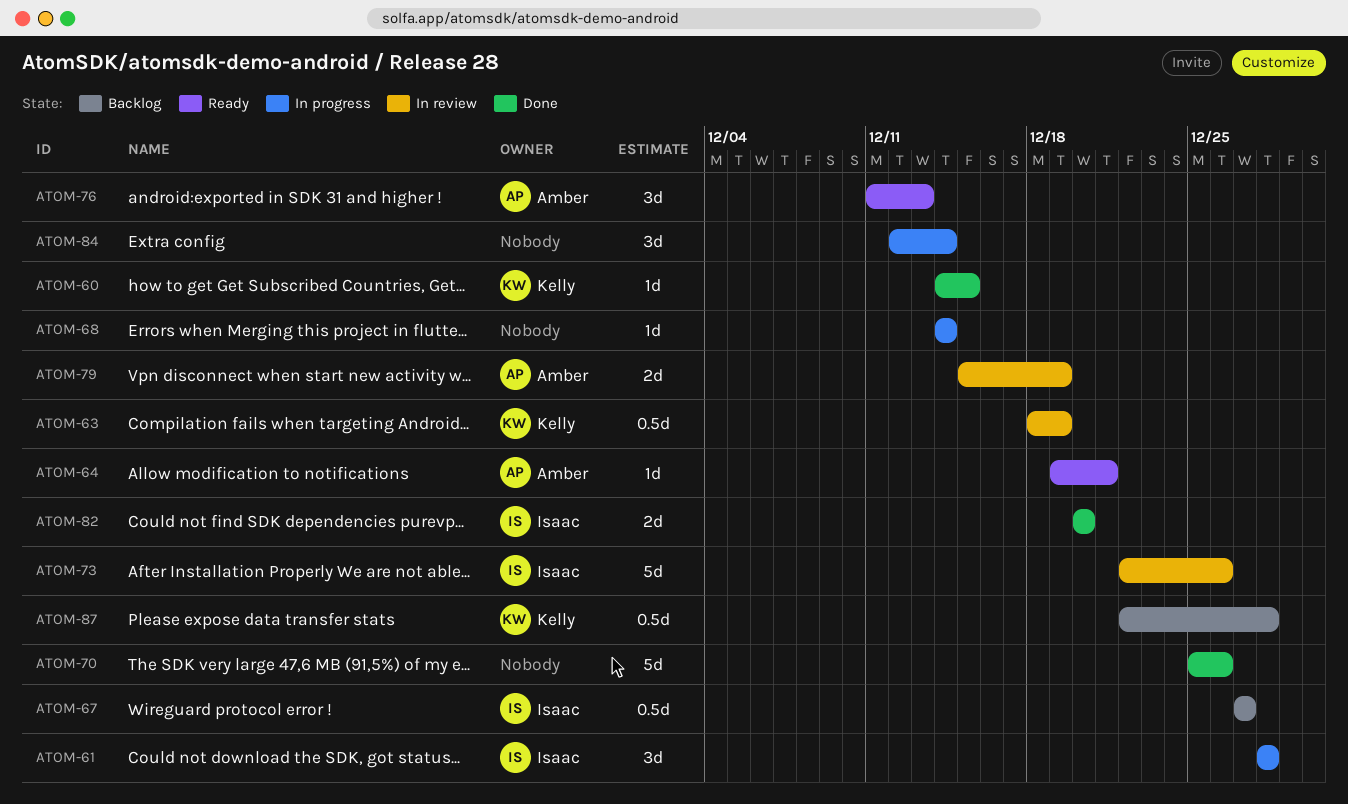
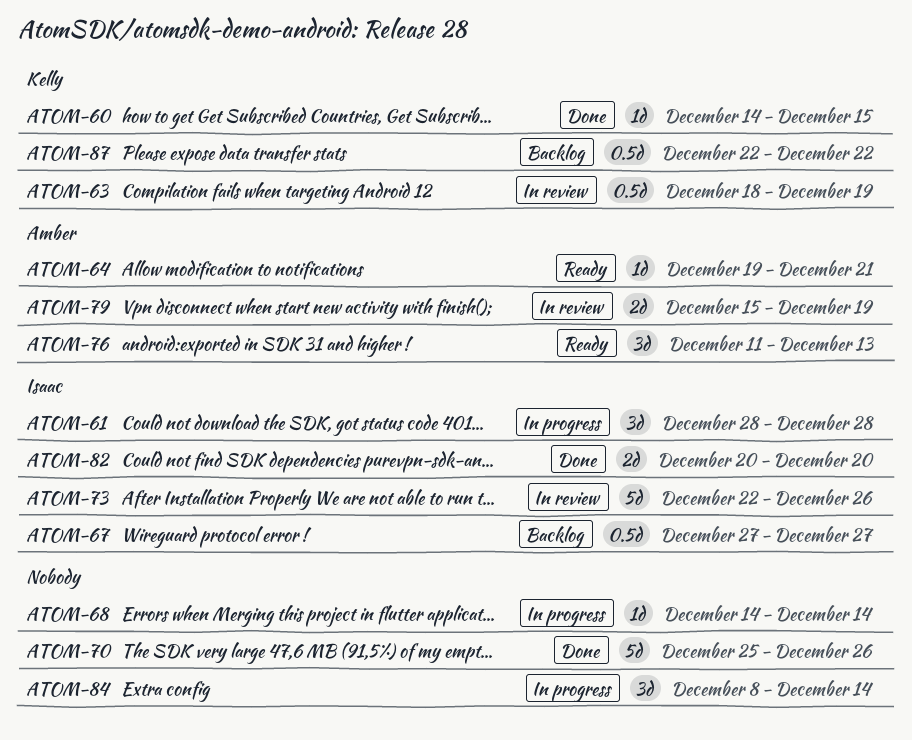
ATOM-84, start: Dec 12 -> Dec 8
ATOM-87, due: Dec 28 -> Dec 22

